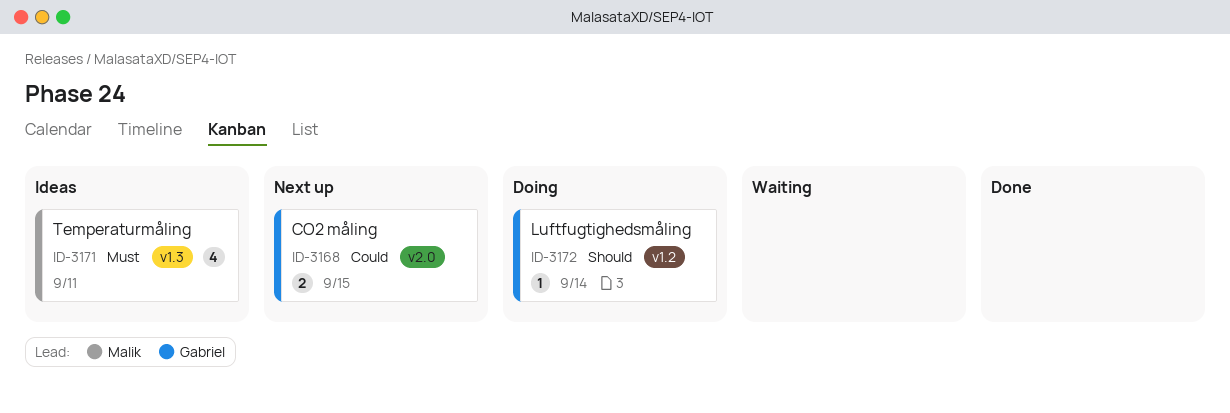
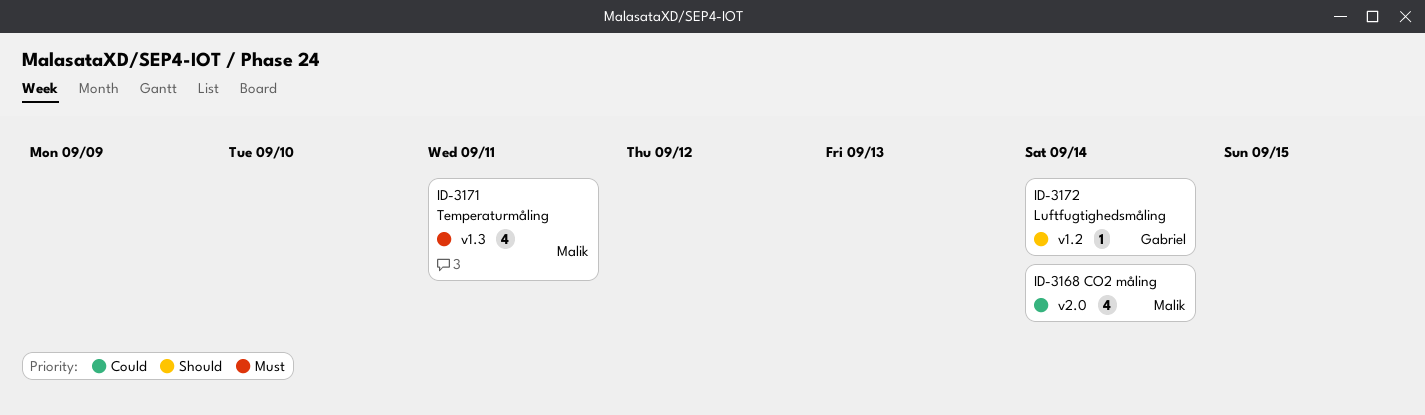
ID-3168, owner: Gabriel -> Malik
ID-3168, estimate: 2 -> 4
ID-3168, due: Sep 15 -> Sep 14

